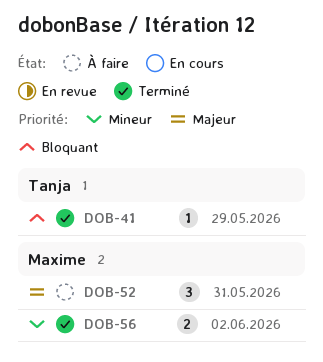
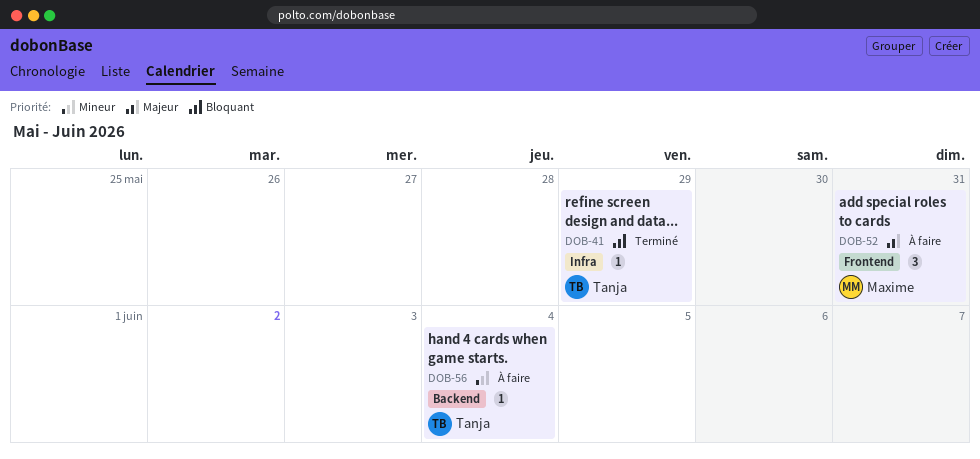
DOB-56, status: Terminé -> À faire
DOB-56, owner: Maxime -> Tanja
DOB-56, estimate: 2 -> 1
DOB-56, due: Jun 2 -> Jun 4

